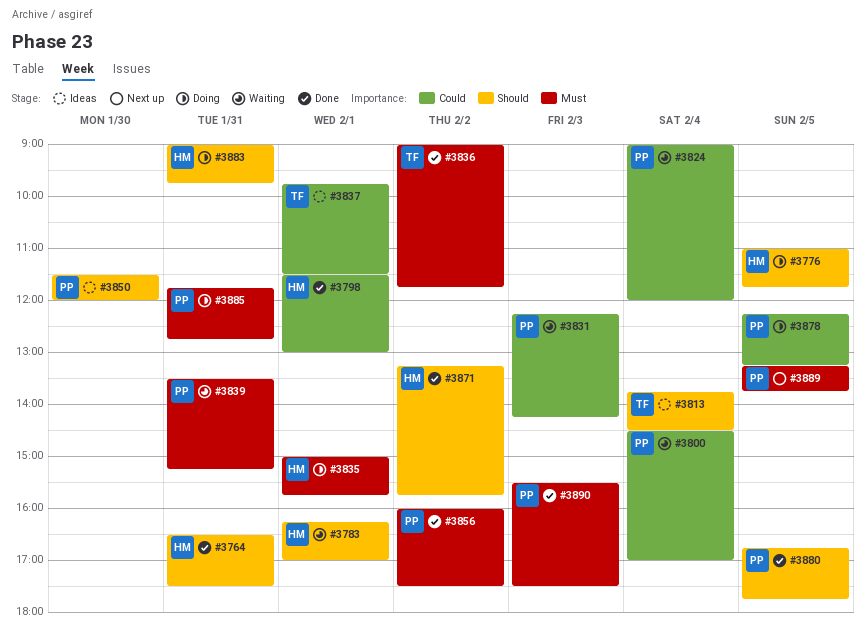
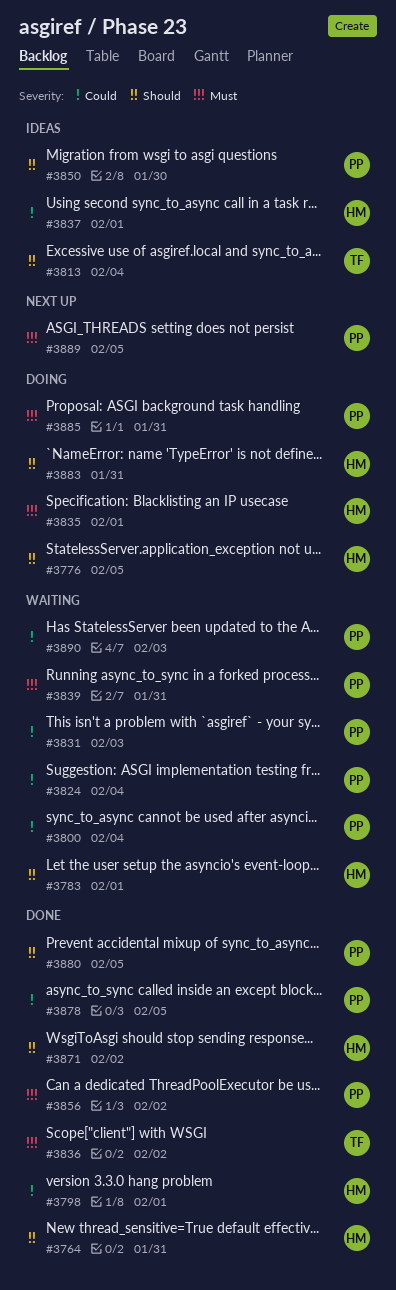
#3837, owner: TF -> HM
#3878, status: Doing -> Done
#3890, status: Done -> Waiting
#3890, priority: Must -> Could

